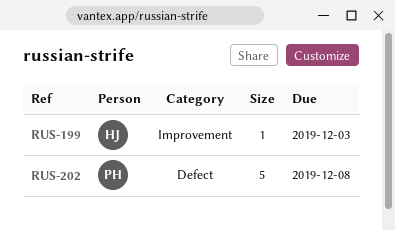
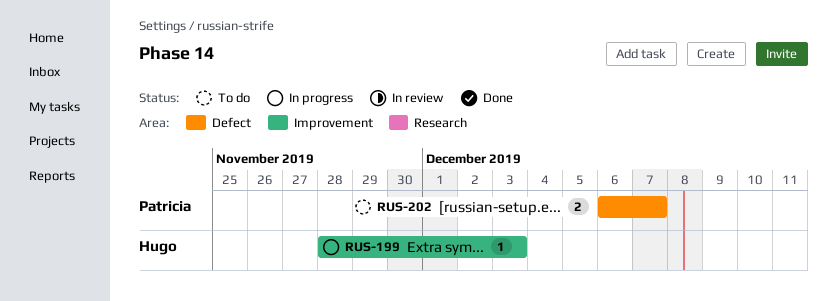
RUS-202, estimate: 5 -> 2
RUS-202, due: Dec 8 -> Dec 7

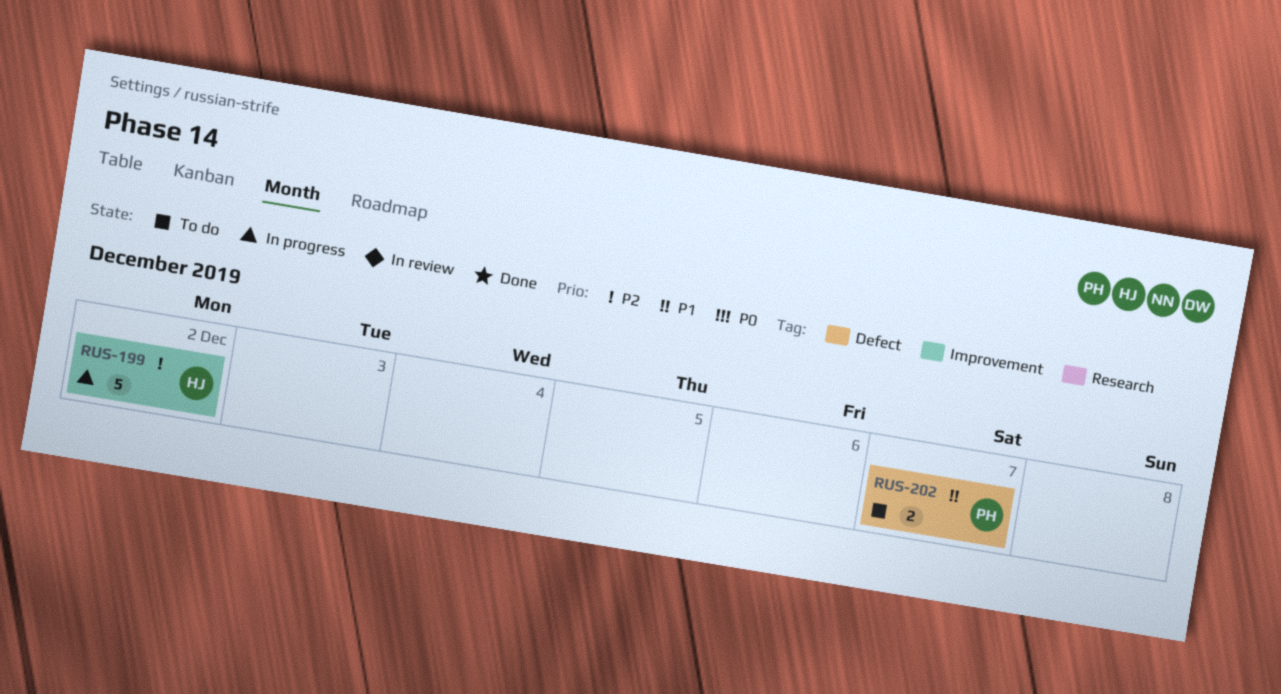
RUS-199, estimate: 1 -> 5
RUS-199, due: Dec 3 -> Dec 2

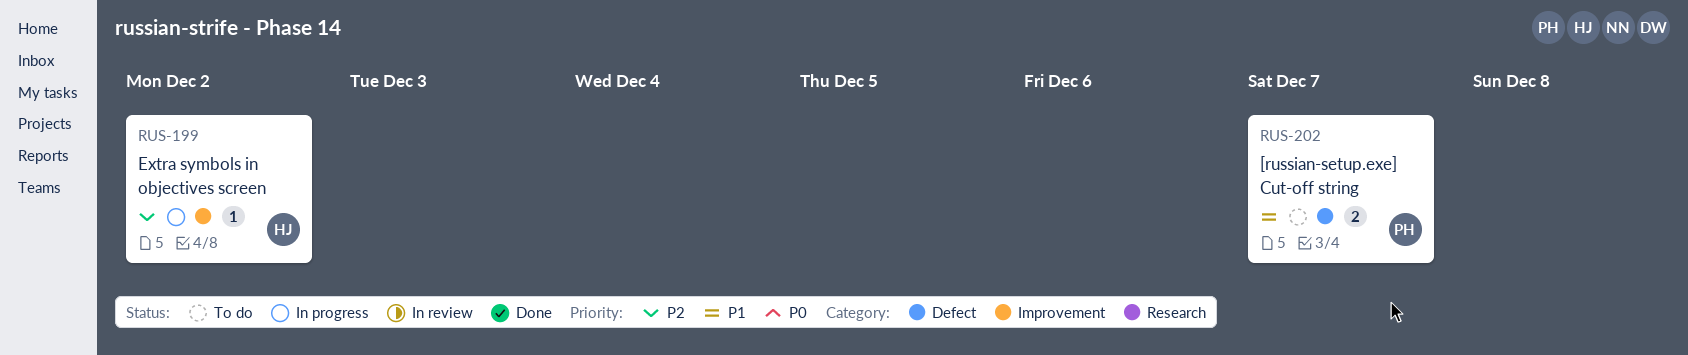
RUS-199, estimate: 5 -> 1

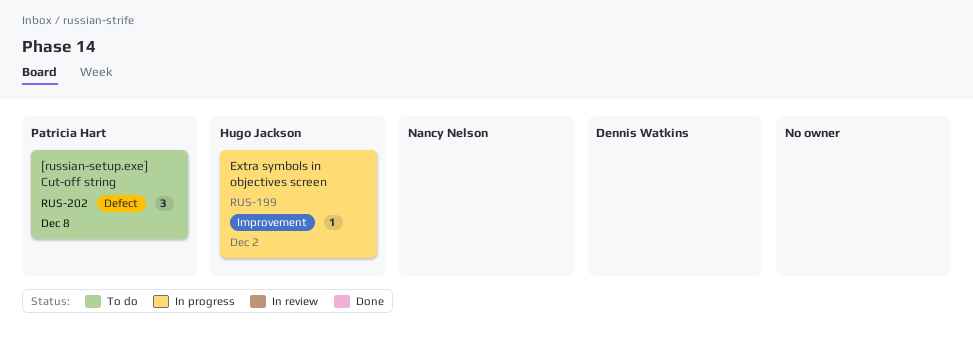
RUS-202, estimate: 2 -> 3
RUS-202, due: Dec 7 -> Dec 8

